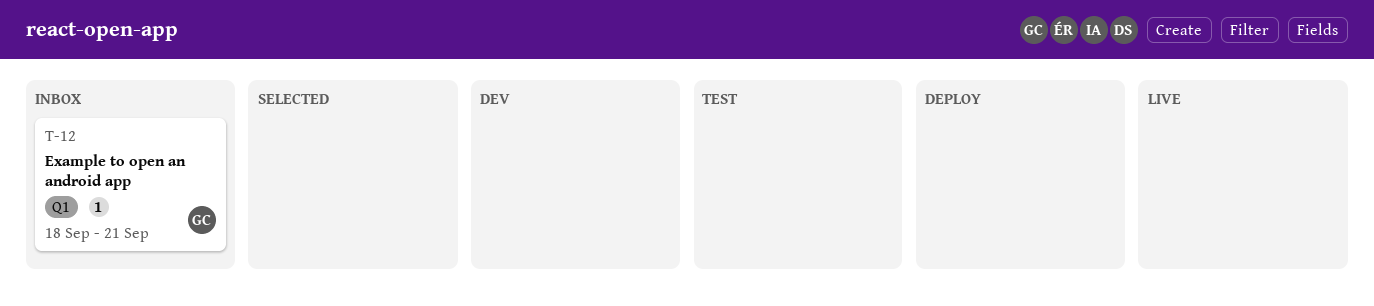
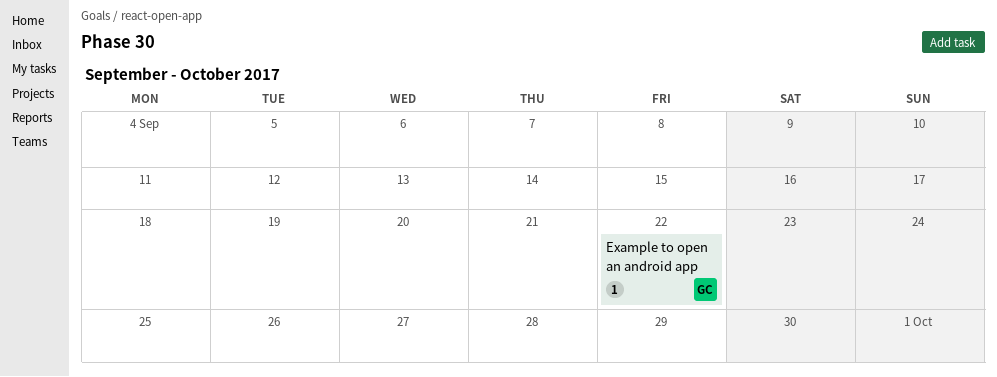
Example to open an android app, due: Sep 21 -> Sep 22

